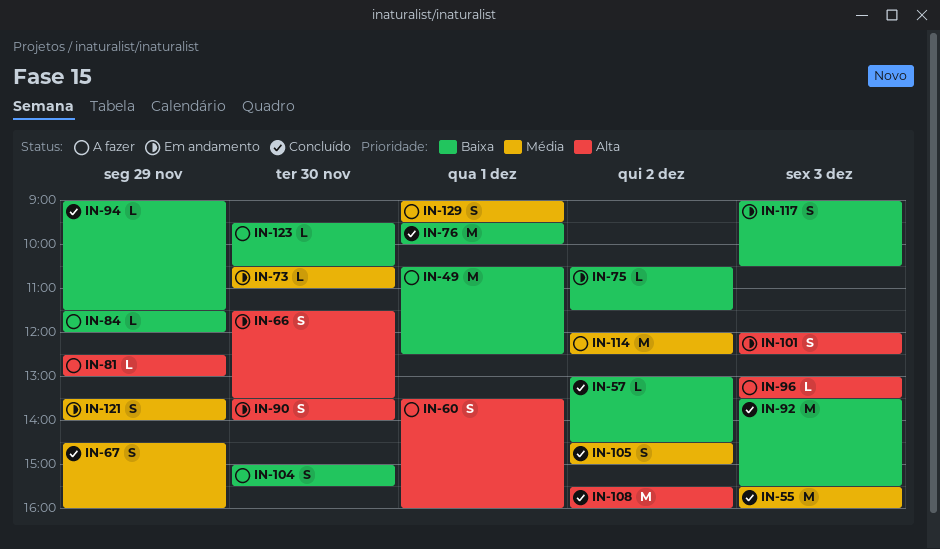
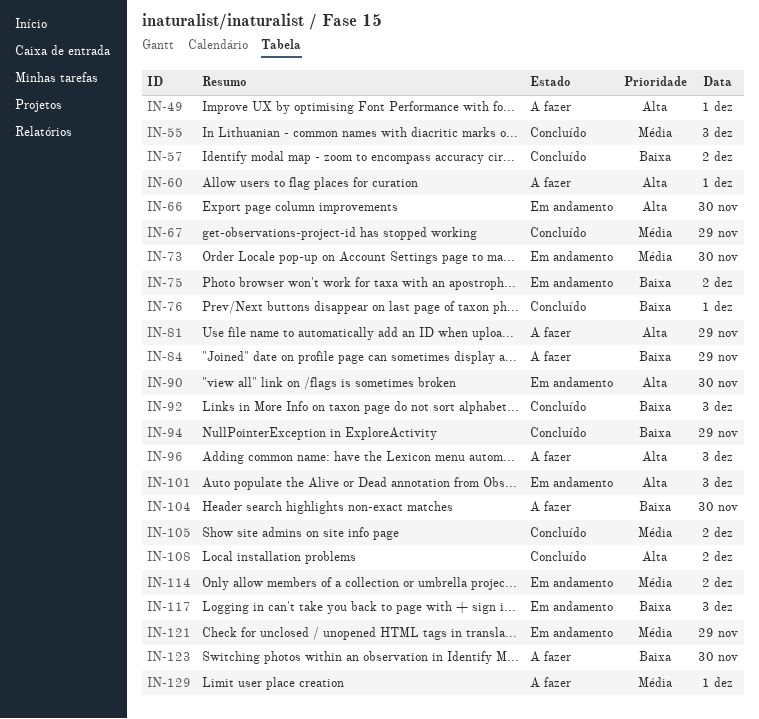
IN-49, priority: Baixa -> Alta
IN-114, status: A fazer -> Em andamento

